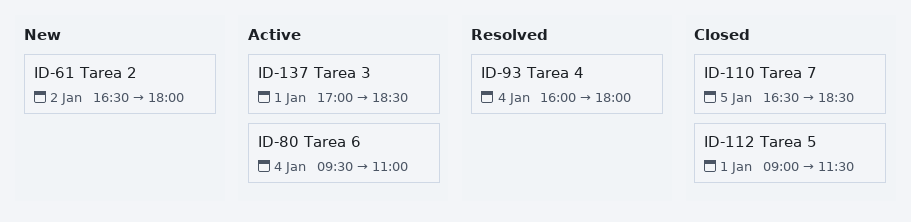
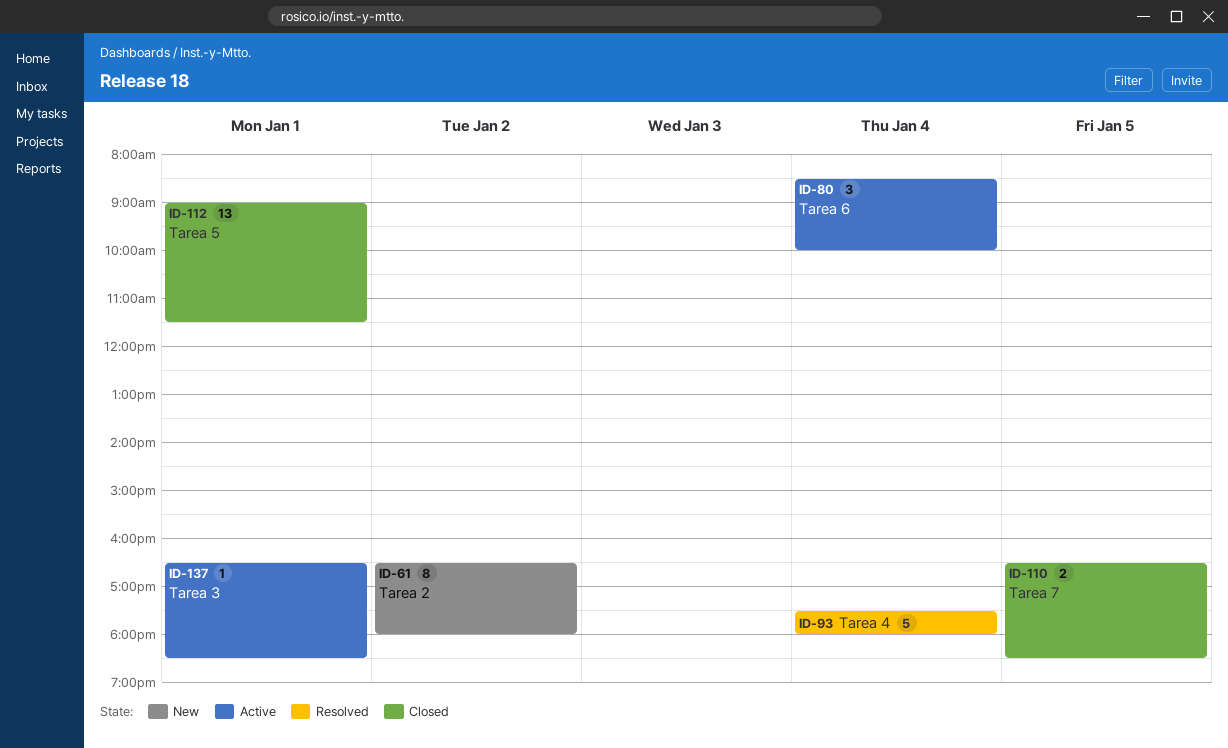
ID-80, begins: 09:30 -> 08:30
ID-80, ends: 11:00 -> 10:00
ID-93, begins: 16:00 -> 17:30
ID-137, begins: 17:00 -> 16:30

